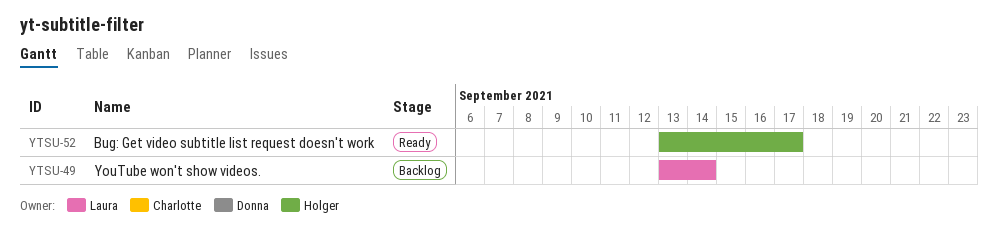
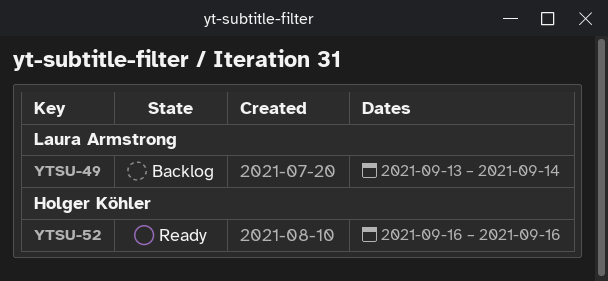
YTSU-52, start: Sep 13 -> Sep 16
YTSU-52, due: Sep 17 -> Sep 16

